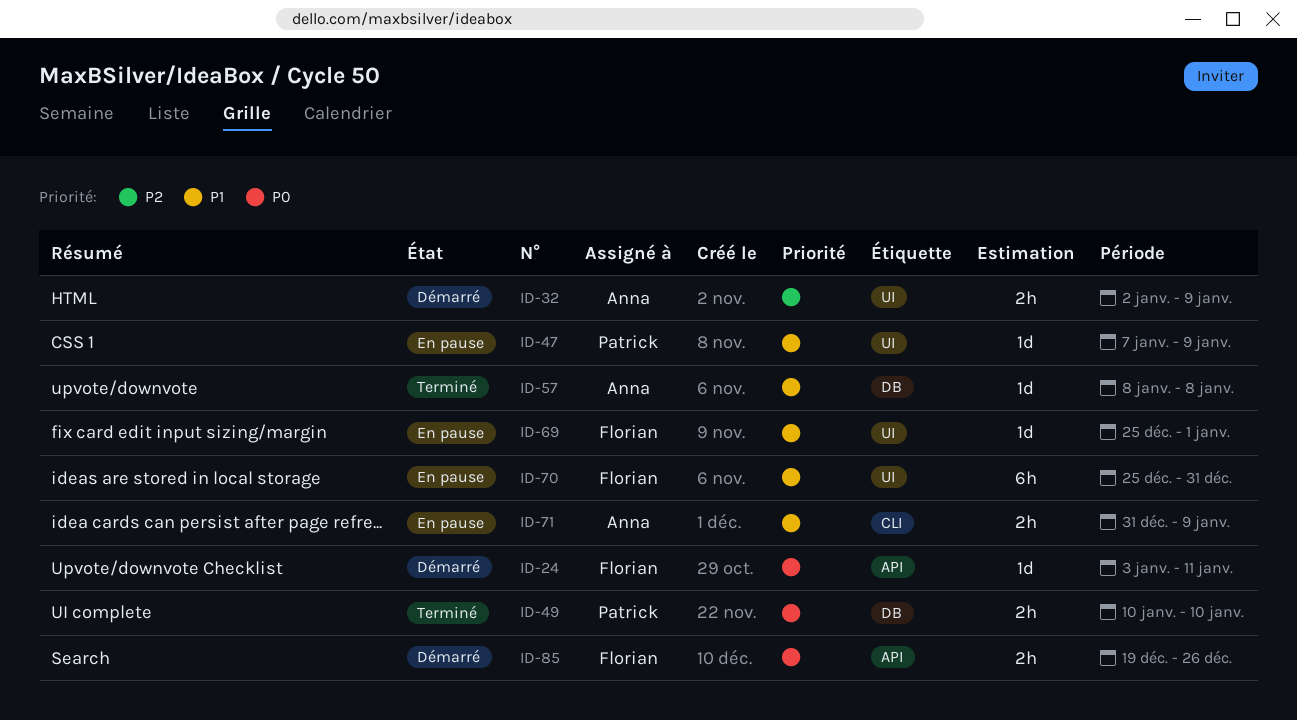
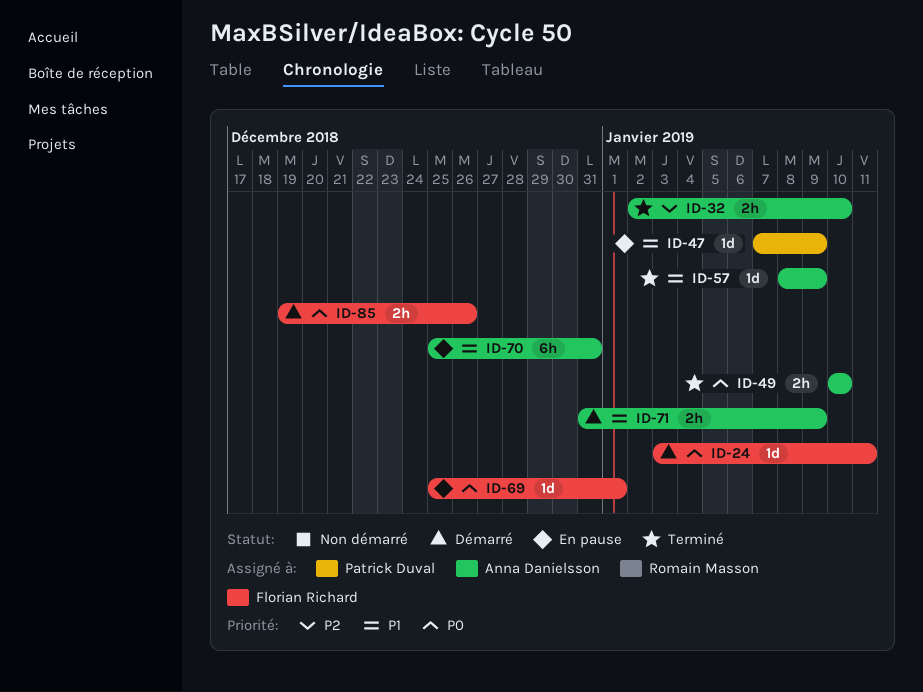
ID-32, status: Démarré -> Terminé
ID-32, due: Jan 9 -> Jan 10
ID-49, owner: Patrick Duval -> Anna Danielsson
ID-57, due: Jan 8 -> Jan 9
ID-69, priority: P1 -> P0
ID-70, owner: Florian Richard -> Anna Danielsson
ID-71, status: En pause -> Démarré

